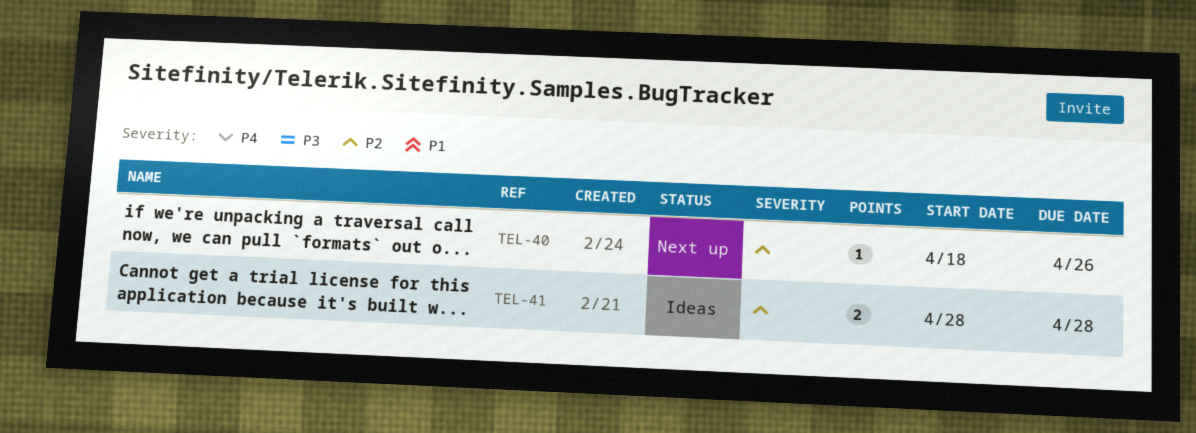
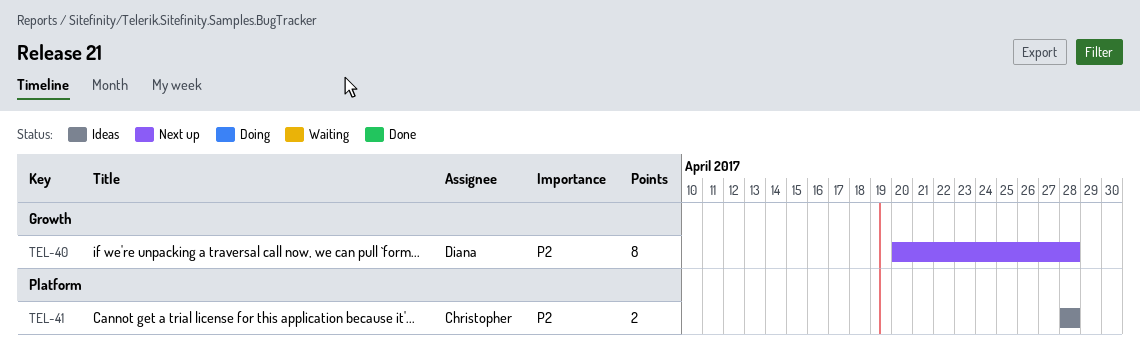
TEL-40, estimate: 1 -> 8
TEL-40, start: Apr 18 -> Apr 20
TEL-40, due: Apr 26 -> Apr 28

